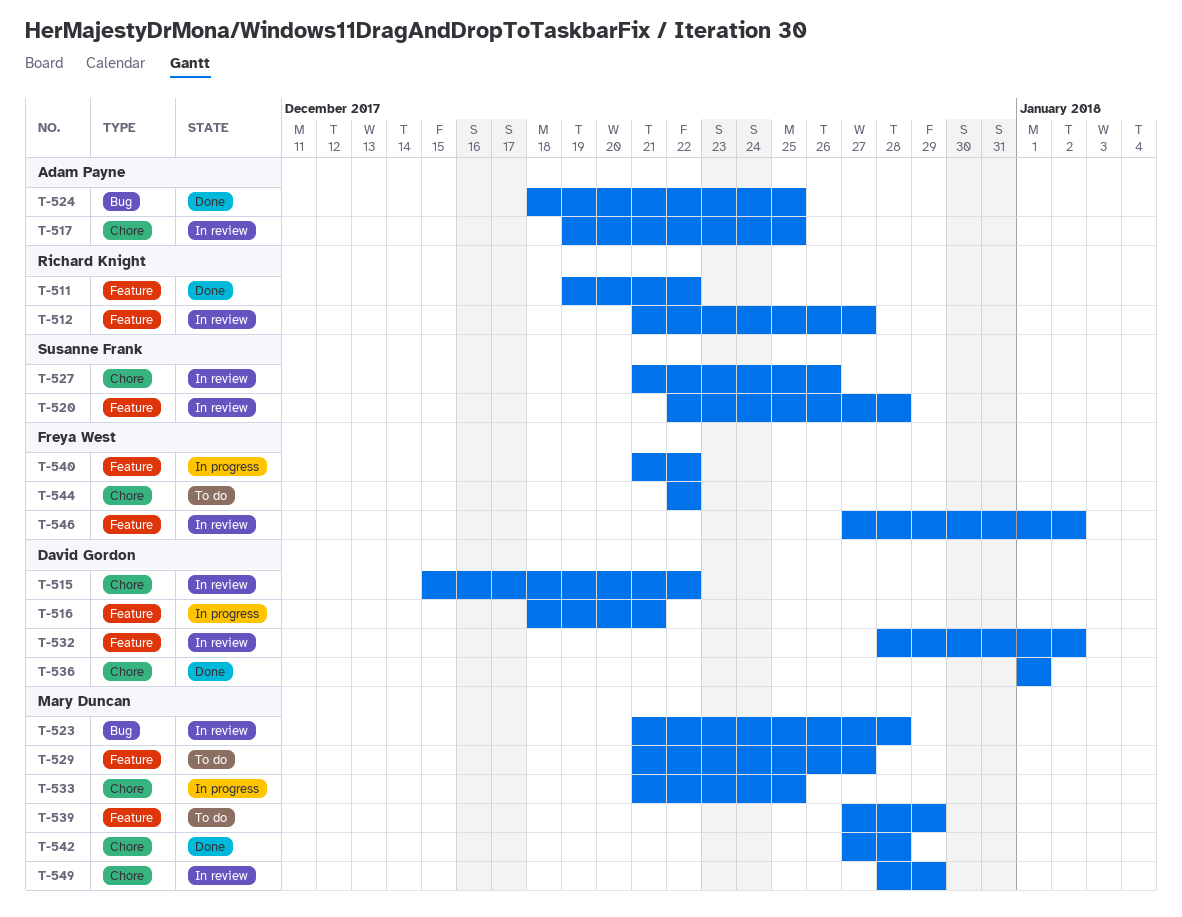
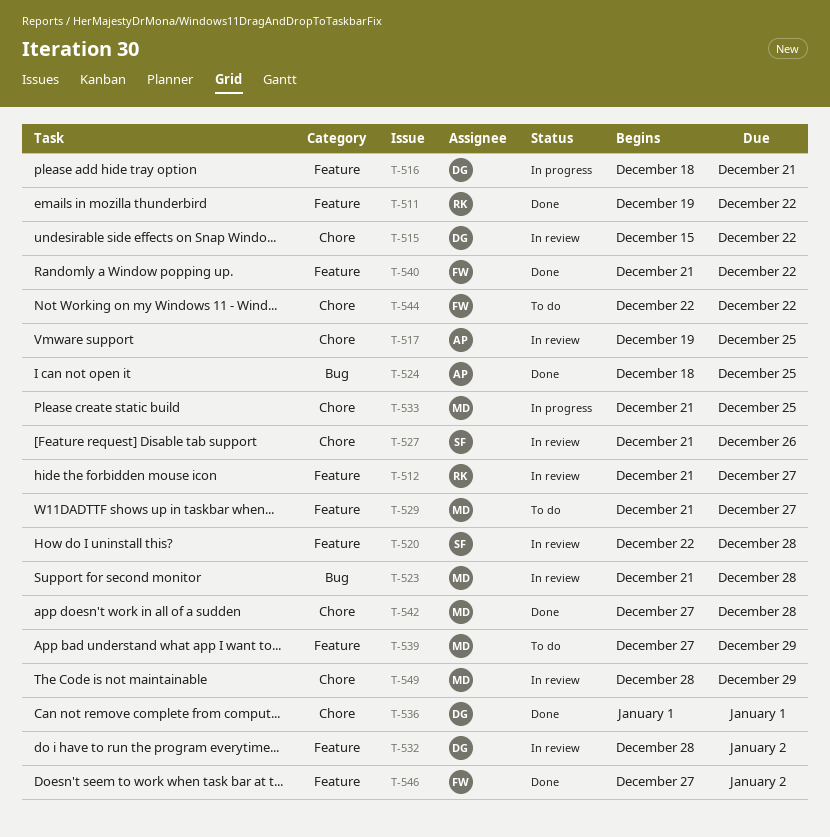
T-540, status: In progress -> Done
T-546, status: In review -> Done

